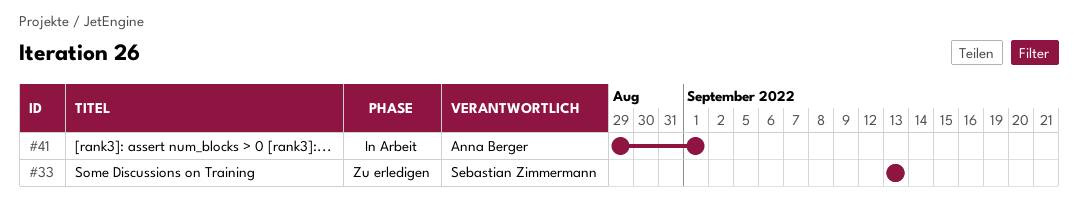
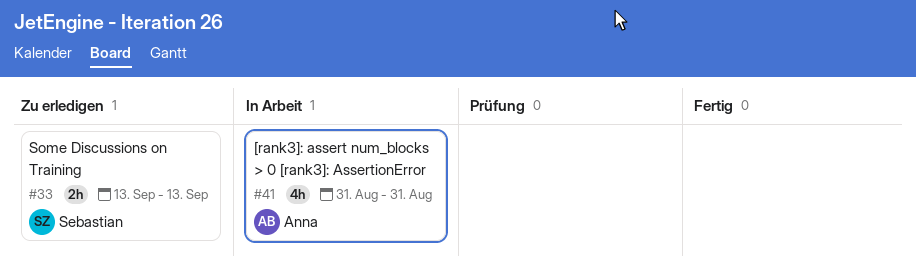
#41, start: Aug 29 -> Aug 31
#41, due: Sep 1 -> Aug 31

